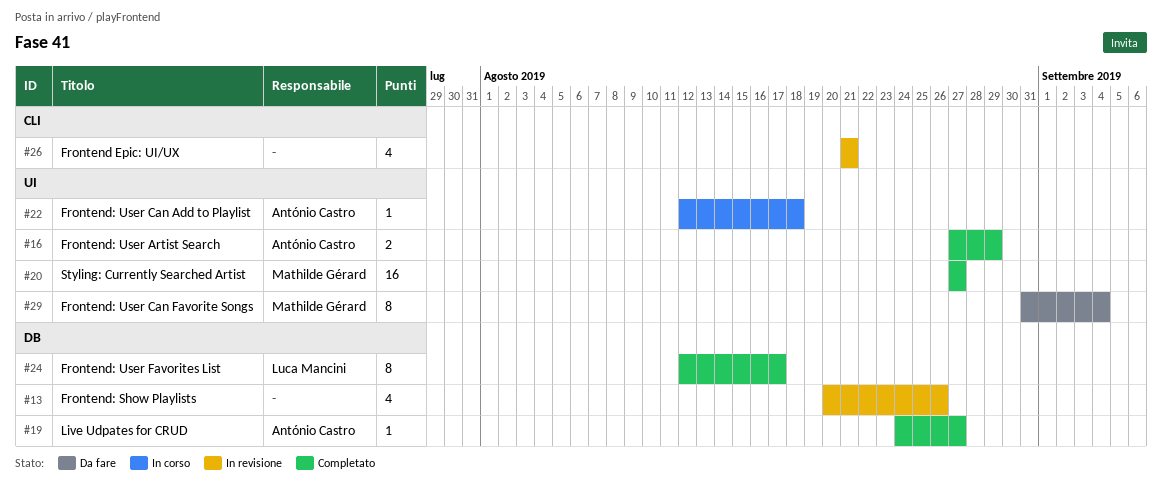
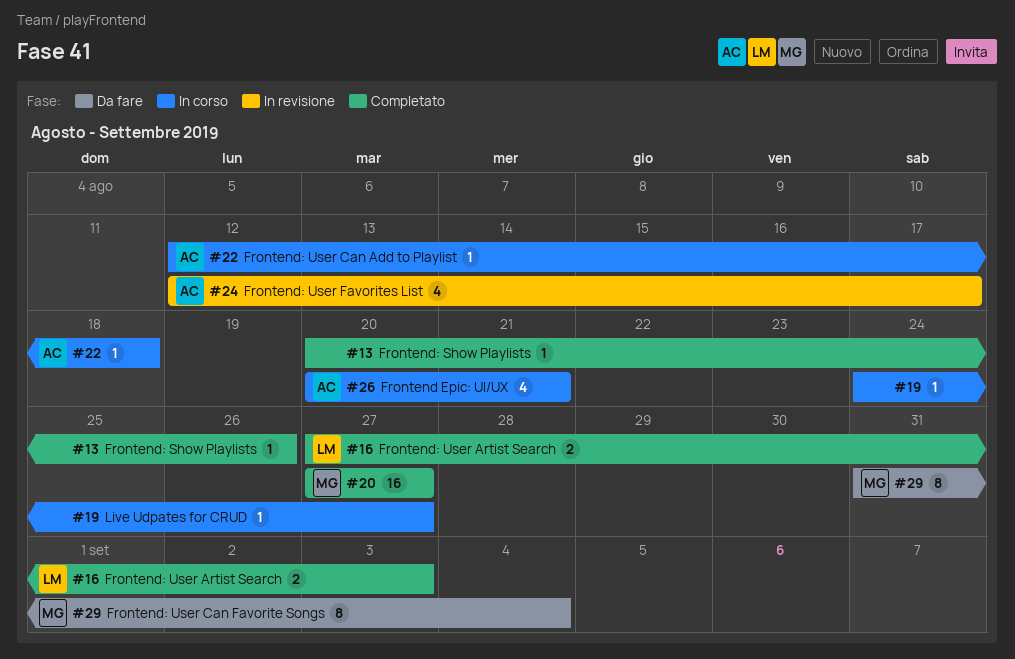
#13, status: In revisione -> Completato
#13, estimate: 4 -> 1
#16, owner: António Castro -> Luca Mancini
#16, due: Aug 29 -> Sep 3
#19, status: Completato -> In corso
#19, owner: António Castro -> none
#24, status: Completato -> In revisione
#24, owner: Luca Mancini -> António Castro
#24, estimate: 8 -> 4
#26, status: In revisione -> In corso
#26, owner: none -> António Castro
#26, start: Aug 21 -> Aug 20

